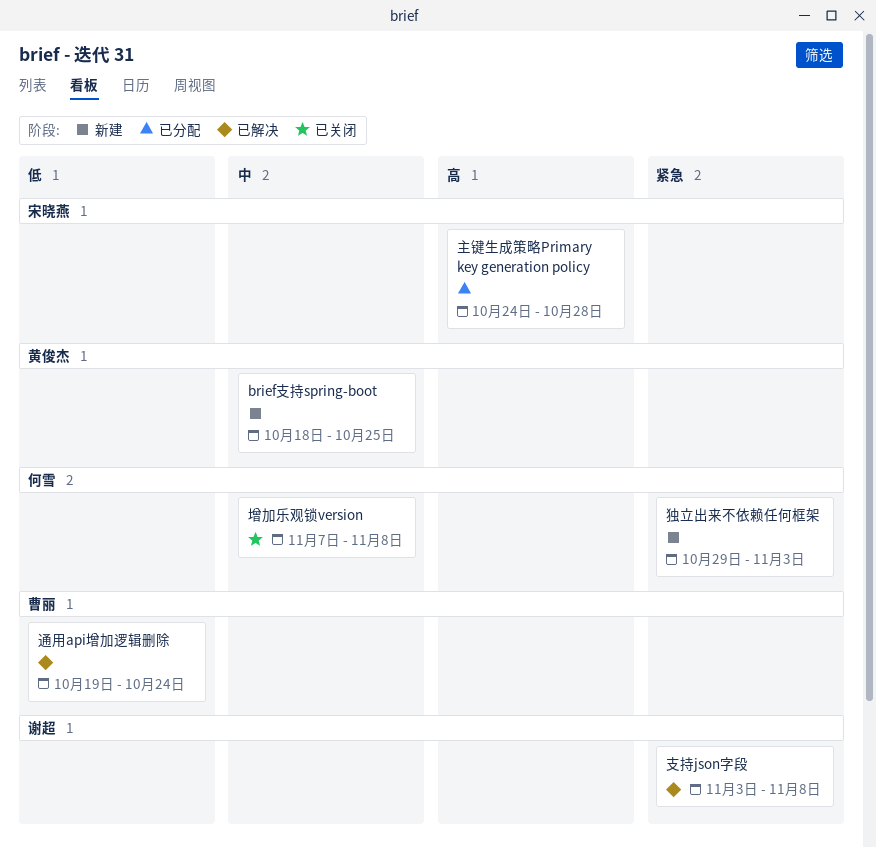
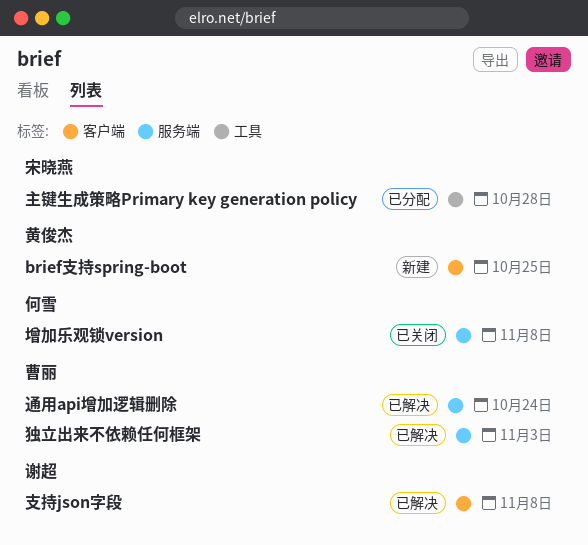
独立出来不依赖任何框架, status: 新建 -> 已解决
独立出来不依赖任何框架, owner: 何雪 -> 曹丽

